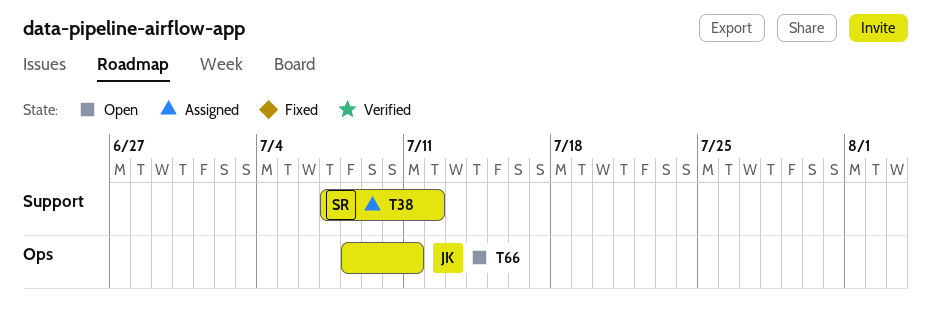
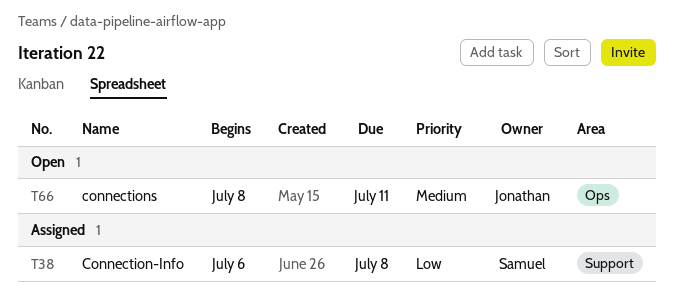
T38, start: Jul 7 -> Jul 6
T38, due: Jul 12 -> Jul 8

